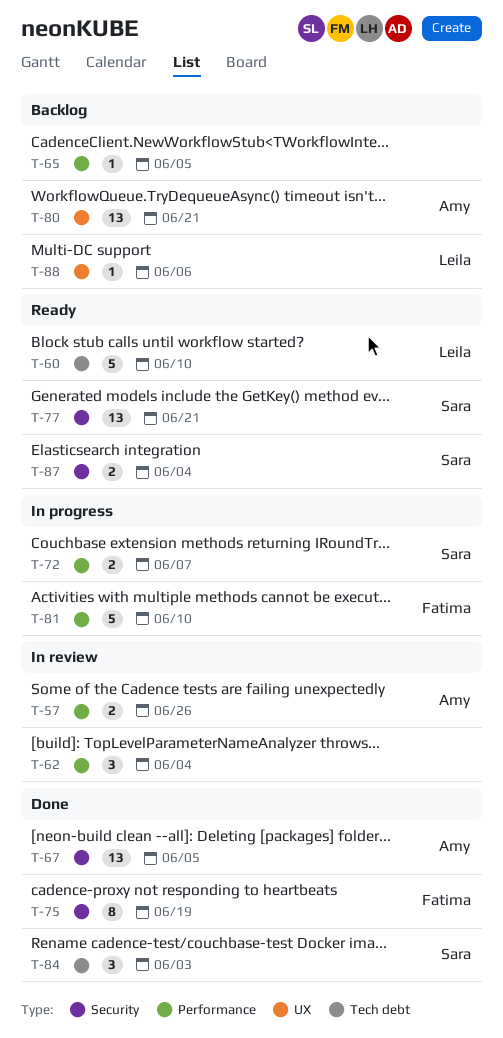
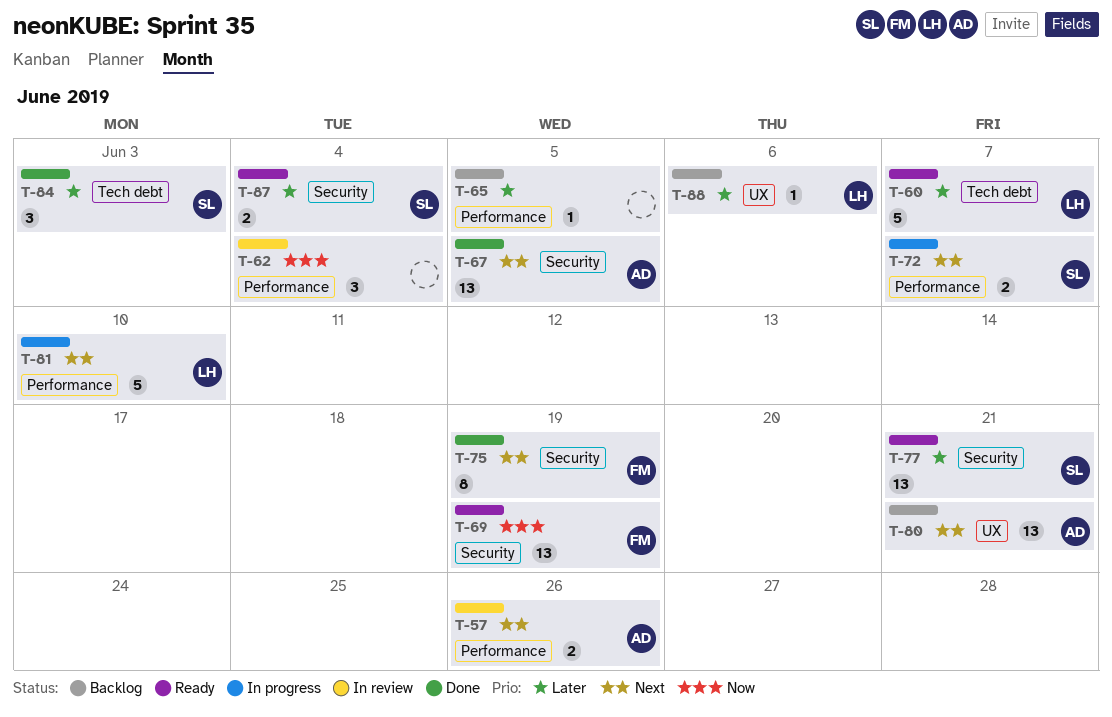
T-60, due: Jun 10 -> Jun 7
T-69: none -> present
T-81, owner: Fatima -> Leila

